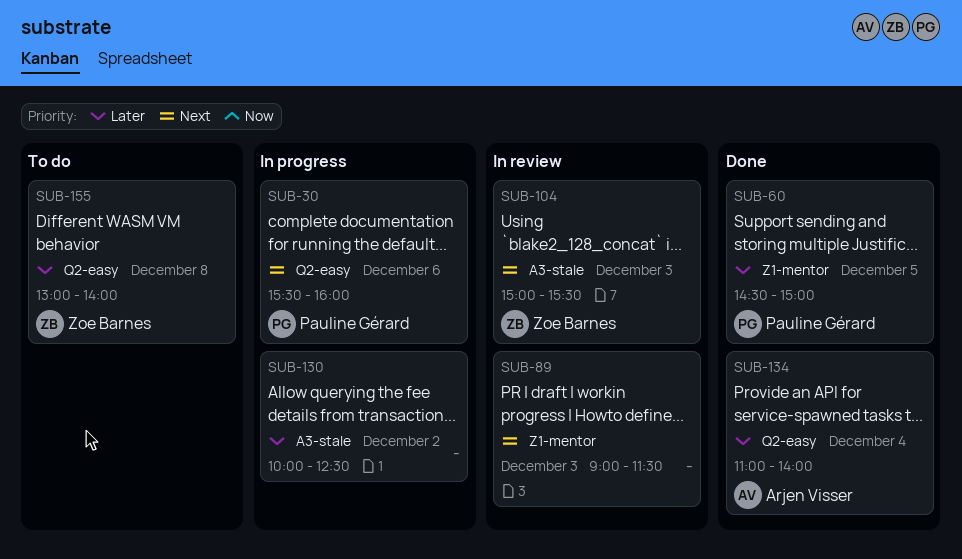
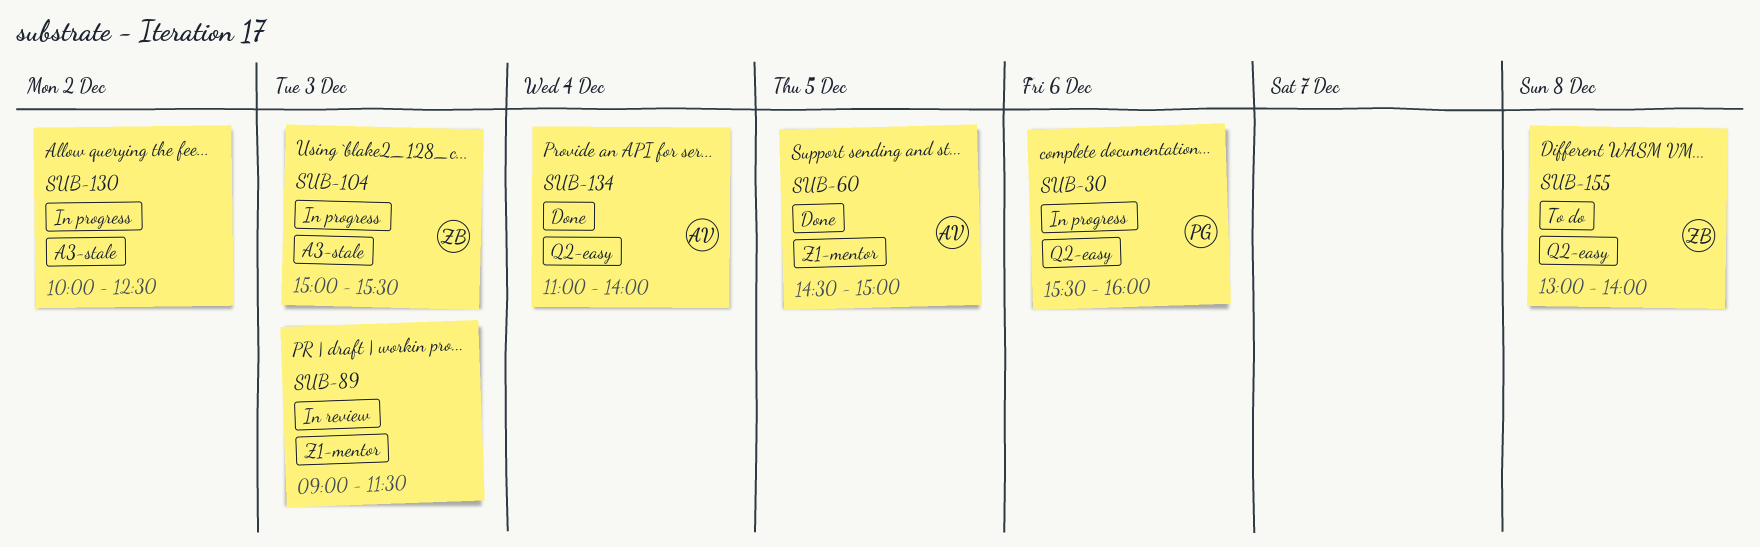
SUB-60, owner: Pauline Gérard -> Arjen Visser
SUB-104, status: In review -> In progress

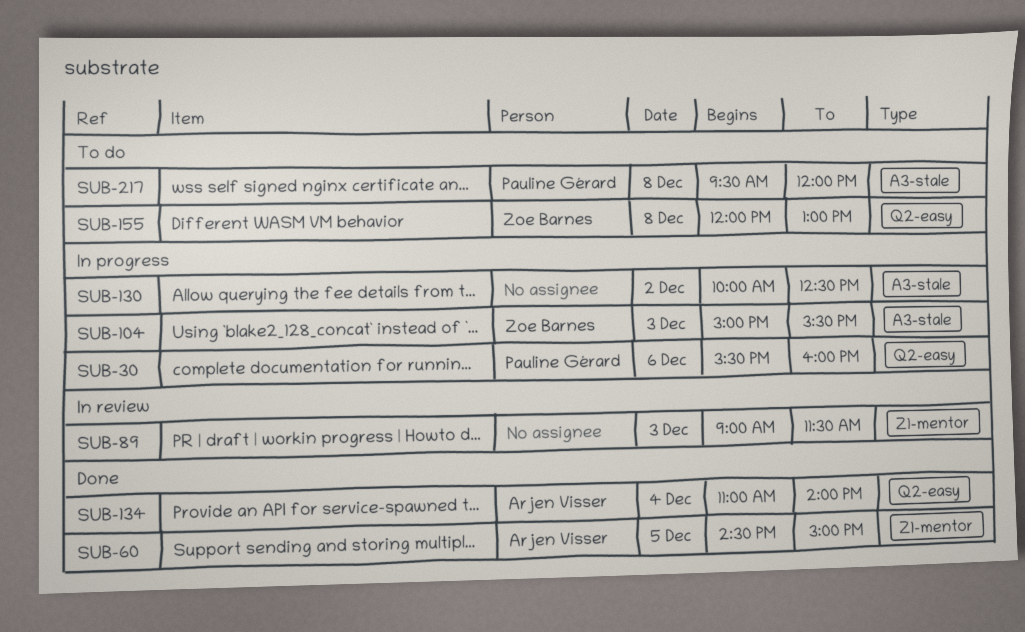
SUB-155, begins: 13:00 -> 12:00
SUB-155, ends: 14:00 -> 13:00
SUB-217: none -> present

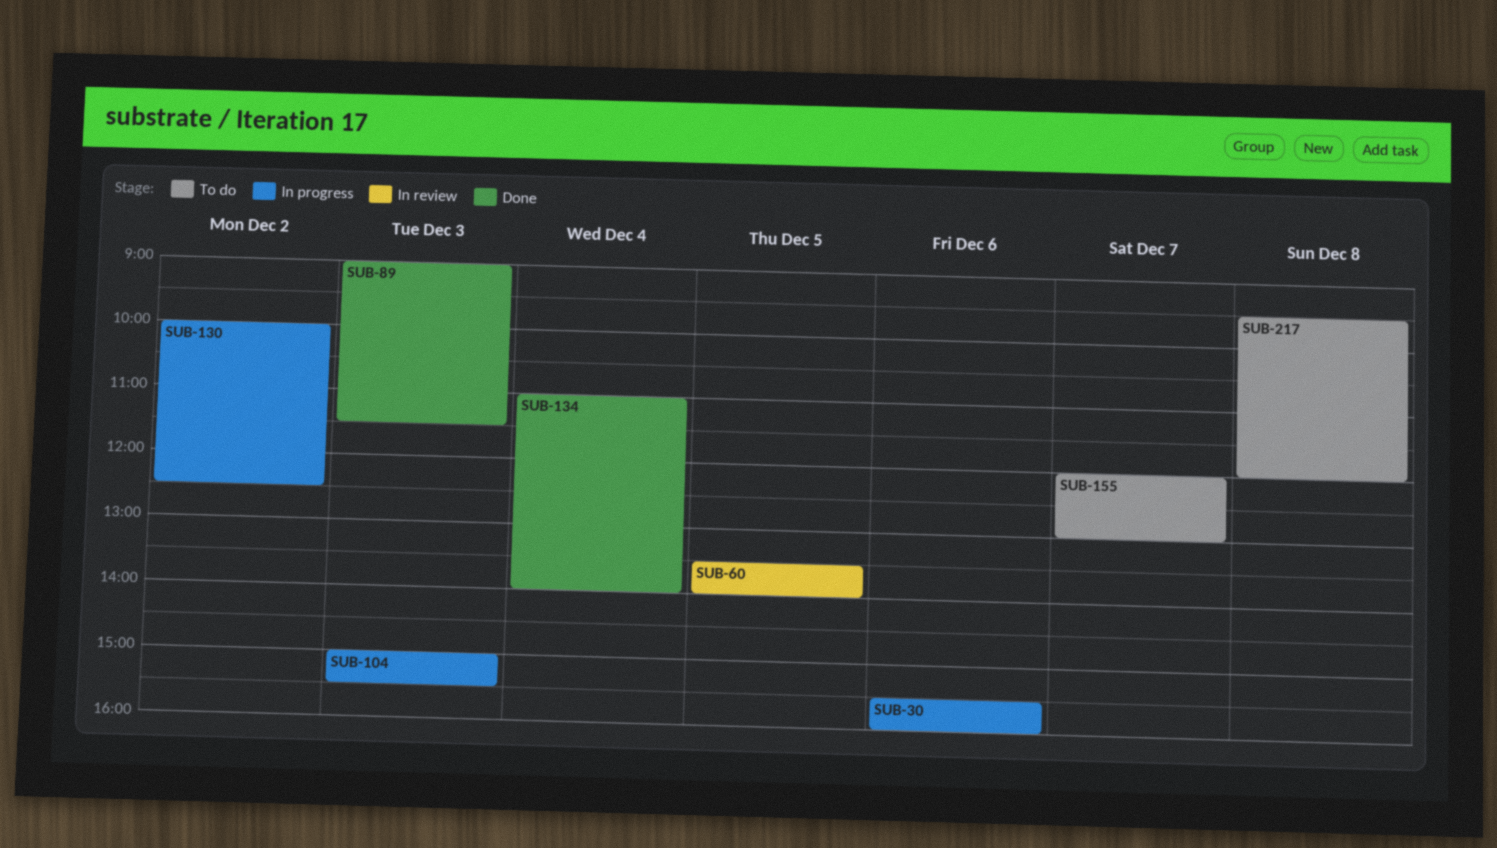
SUB-60, status: Done -> In review
SUB-60, begins: 14:30 -> 13:30
SUB-60, ends: 15:00 -> 14:00
SUB-89, status: In review -> Done
SUB-155, day: Dec 8 -> Dec 7

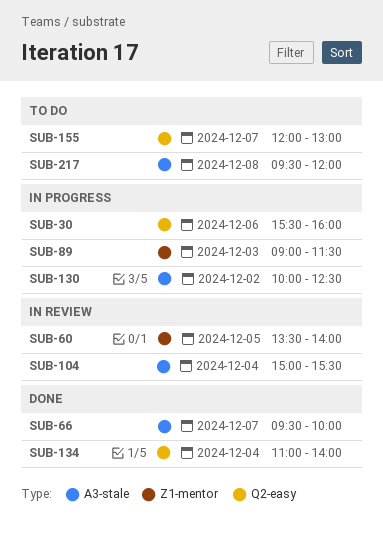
SUB-66: none -> present
SUB-89, status: Done -> In progress
SUB-104, status: In progress -> In review
SUB-104, day: Dec 3 -> Dec 4

